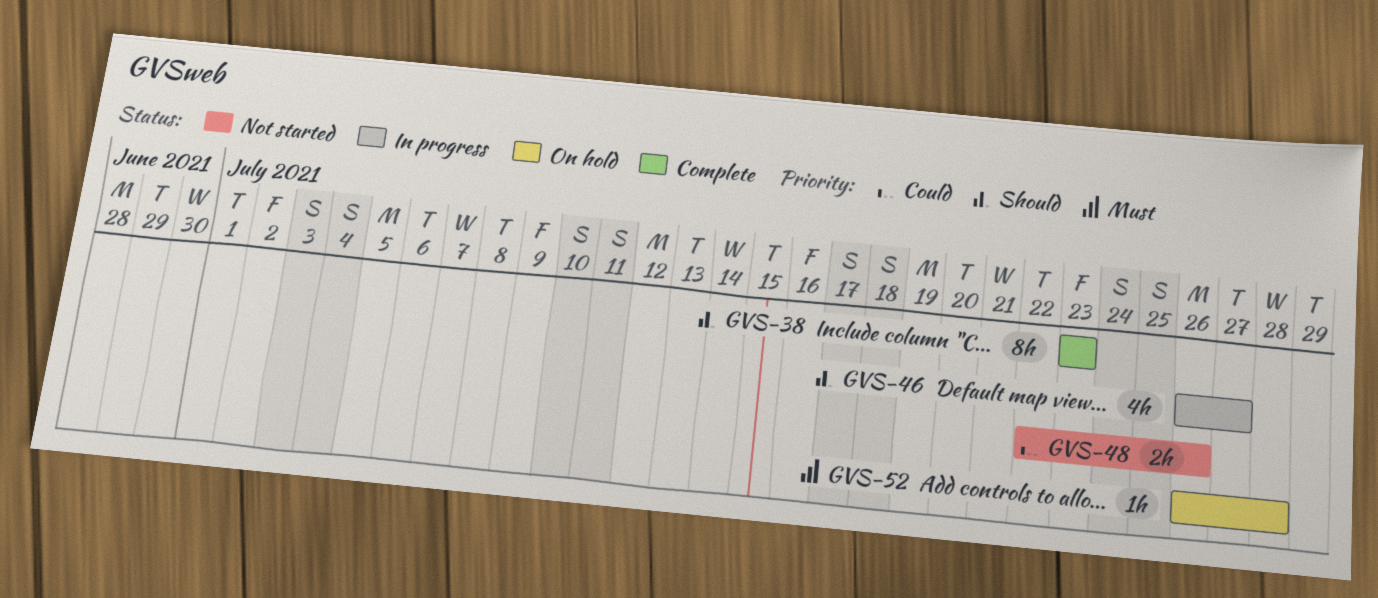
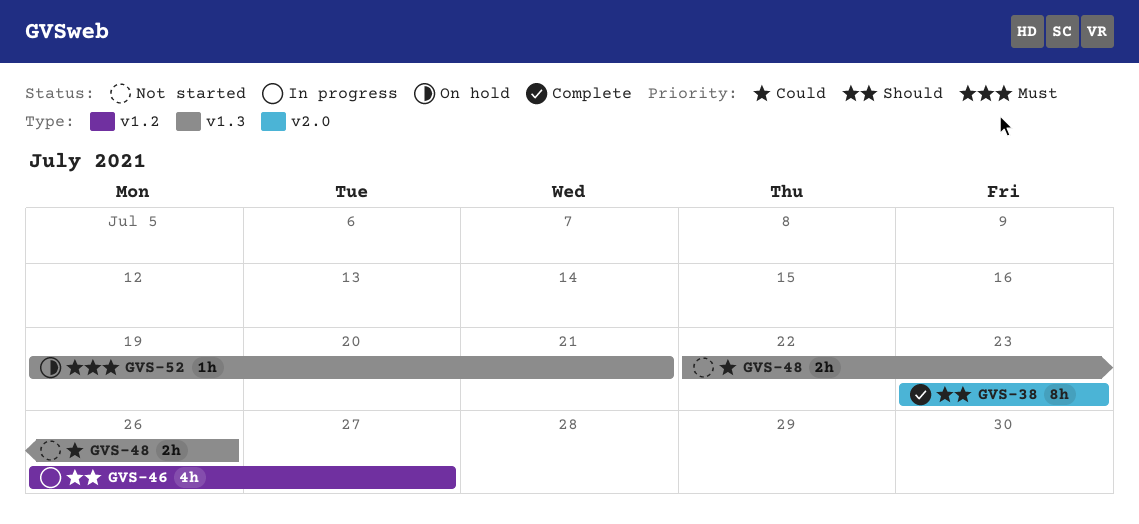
GVS-52, start: Jul 26 -> Jul 19
GVS-52, due: Jul 28 -> Jul 21

